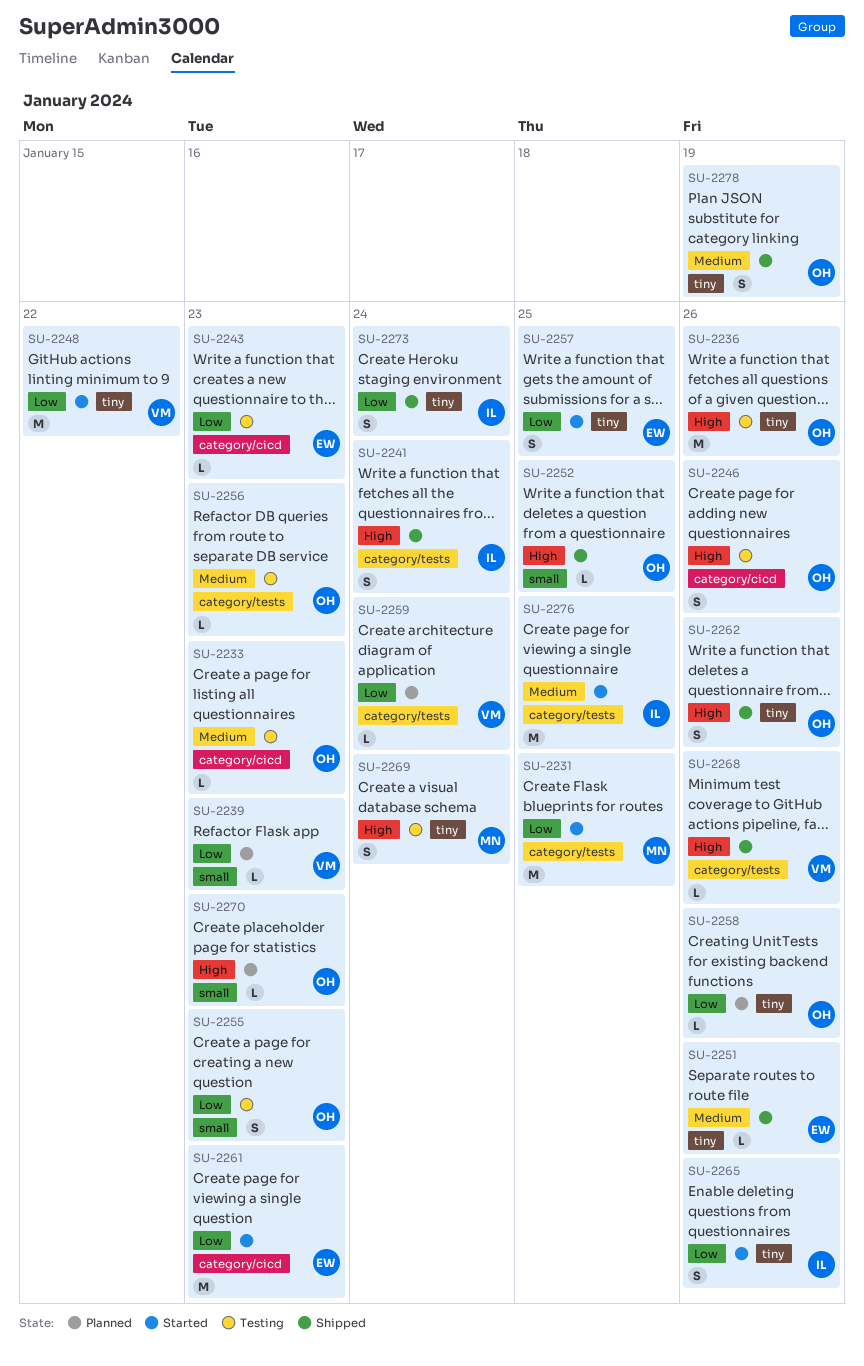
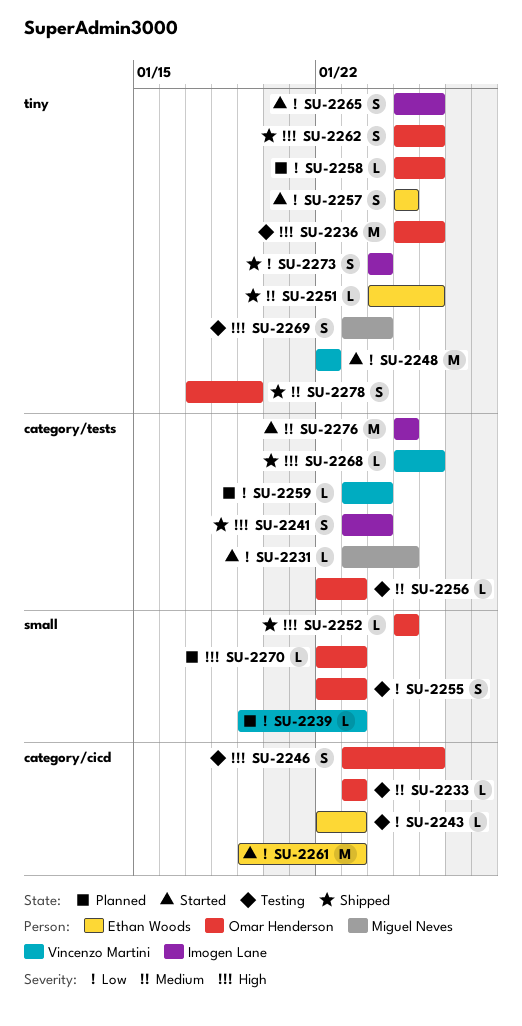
SU-2231, estimate: M -> L

